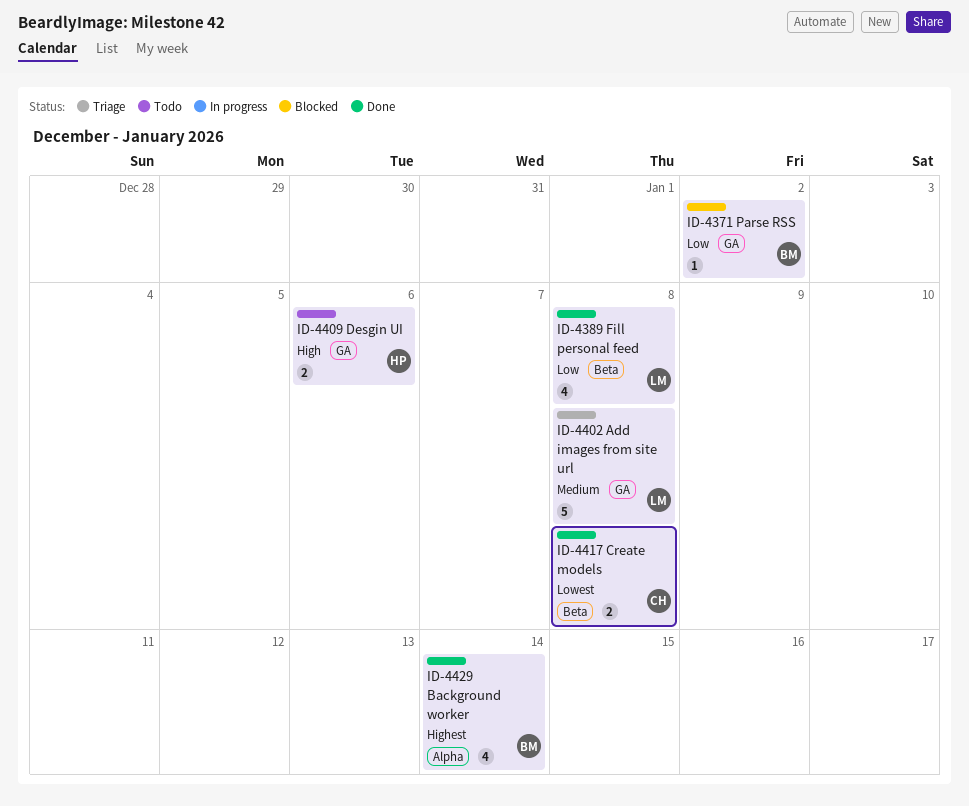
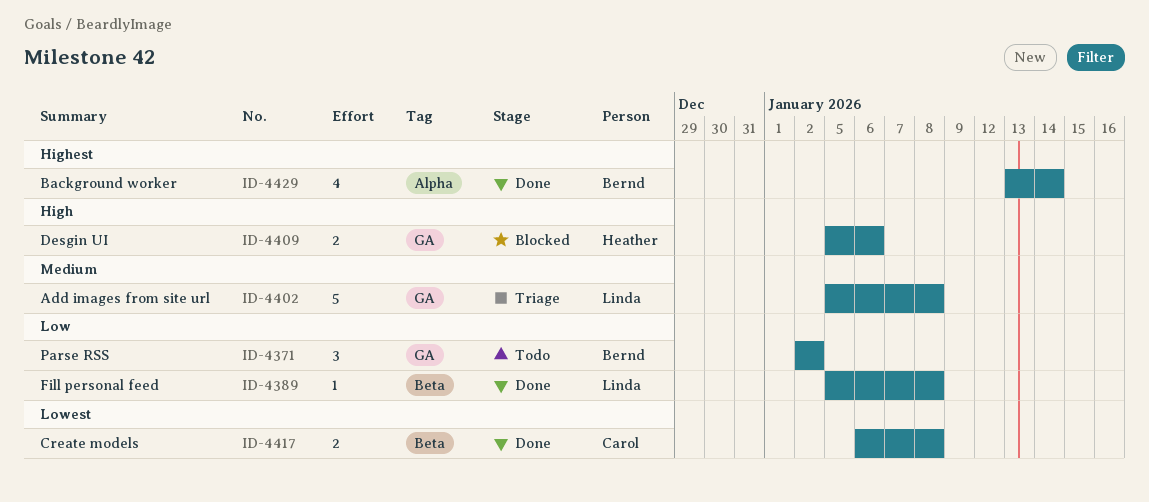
ID-4371, status: Blocked -> Todo
ID-4371, estimate: 1 -> 3
ID-4389, estimate: 4 -> 1
ID-4409, status: Todo -> Blocked

